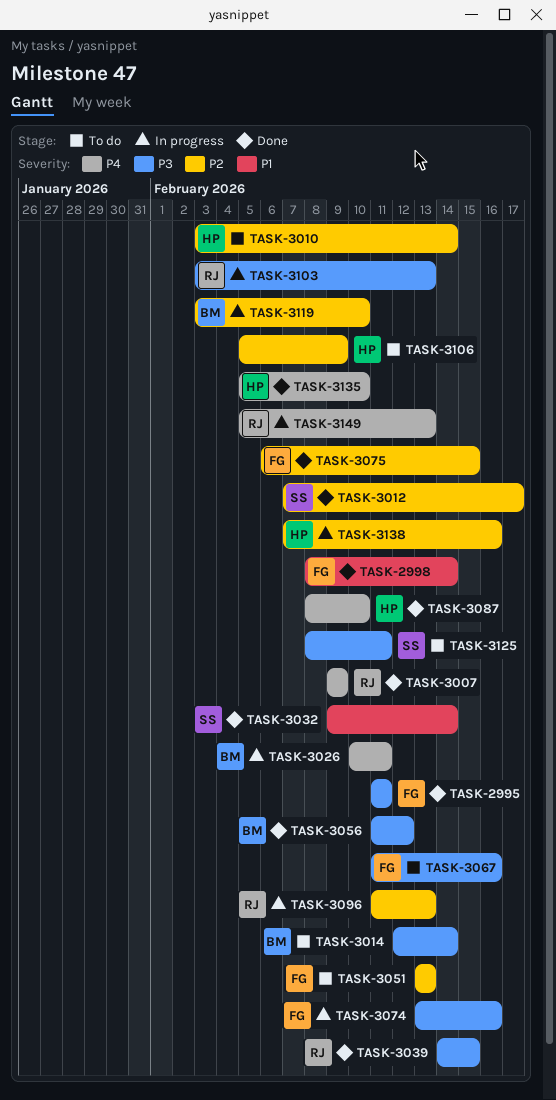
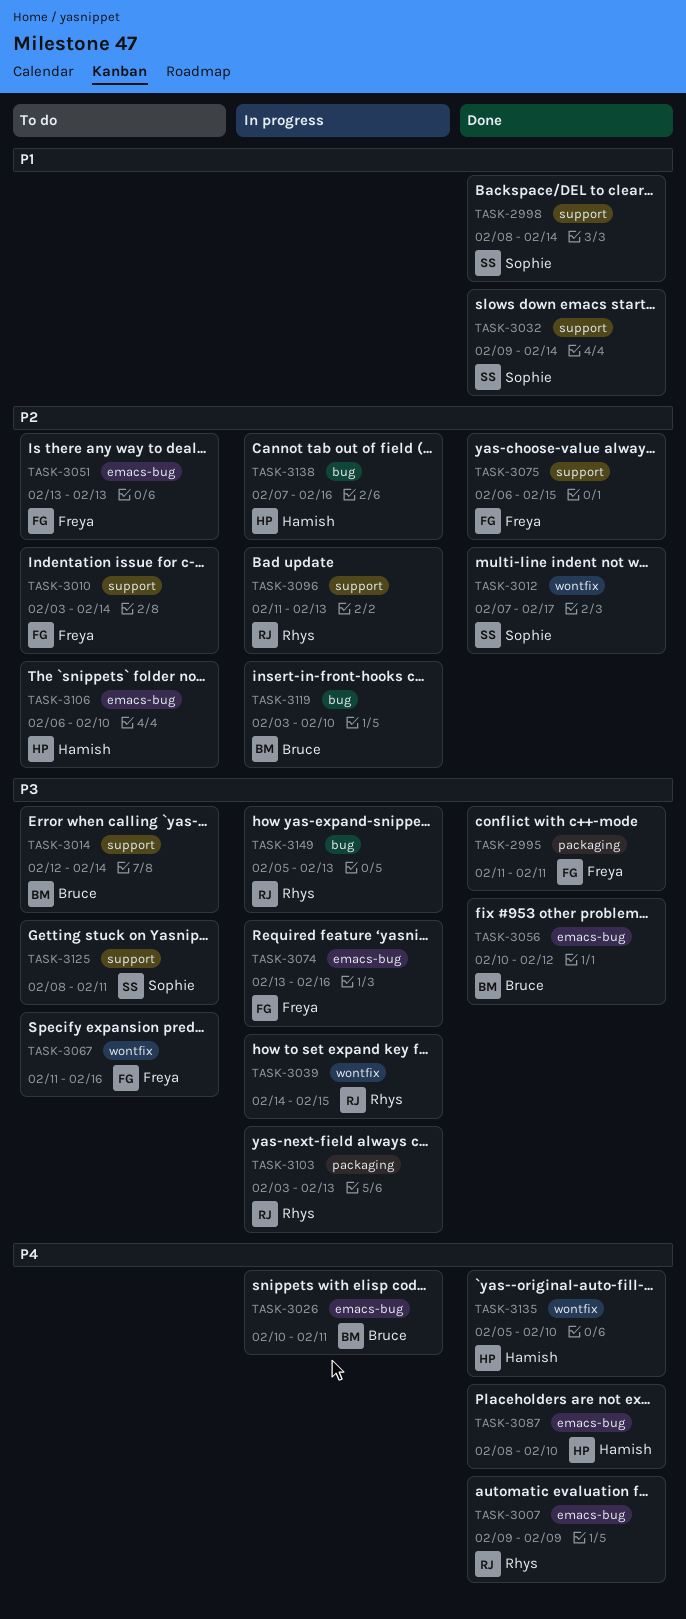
TASK-2998, owner: Freya -> Sophie
TASK-3010, owner: Hamish -> Freya
TASK-3039, status: Done -> In progress
TASK-3056, start: Feb 11 -> Feb 10
TASK-3106, start: Feb 5 -> Feb 6
TASK-3106, due: Feb 9 -> Feb 10
TASK-3149, priority: P4 -> P3

